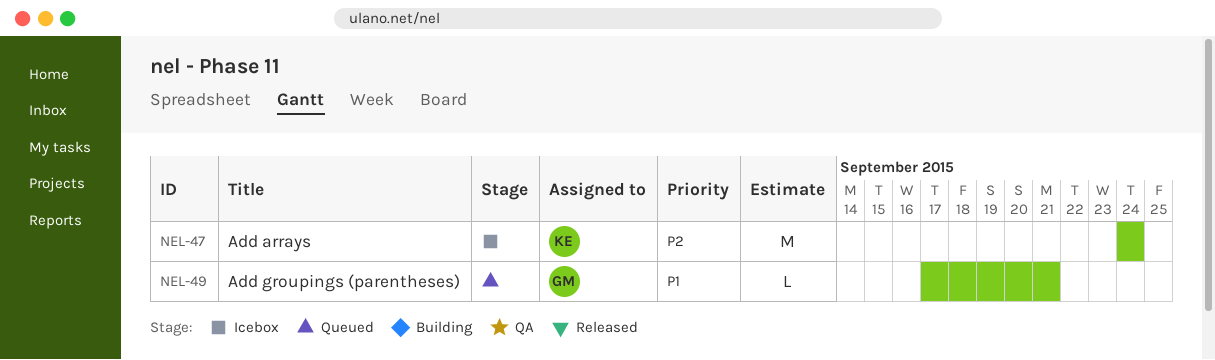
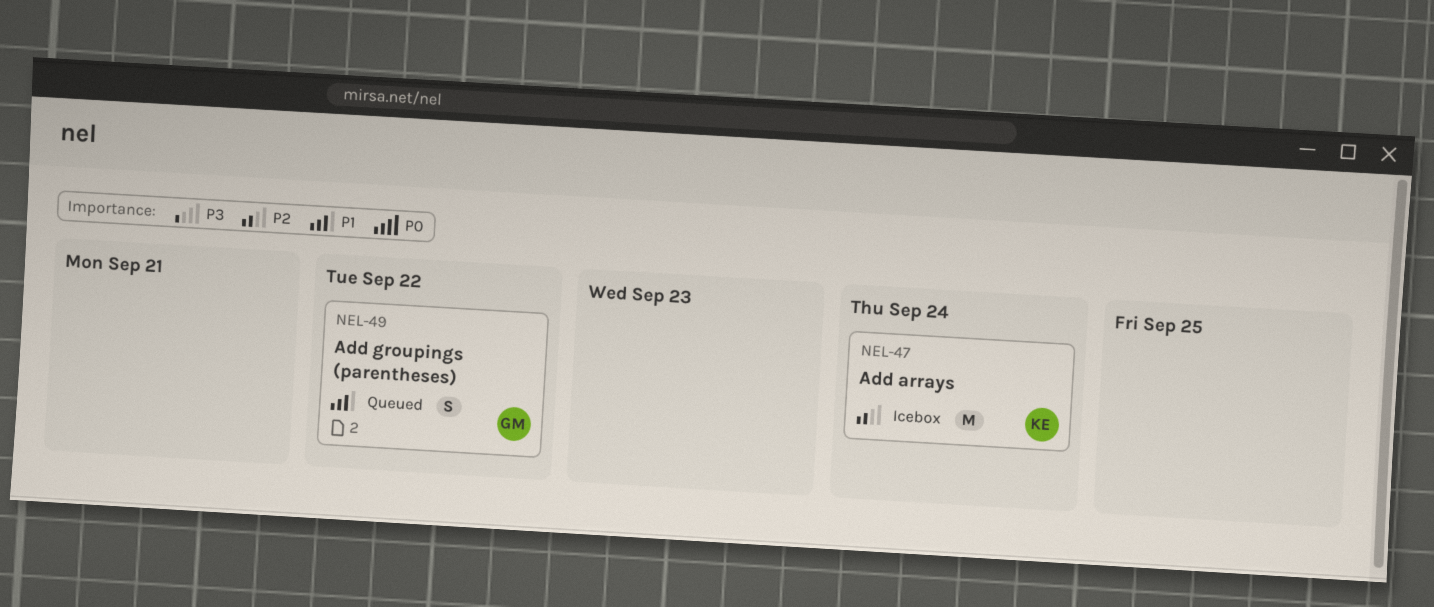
NEL-49, estimate: L -> S
NEL-49, due: Sep 21 -> Sep 22

